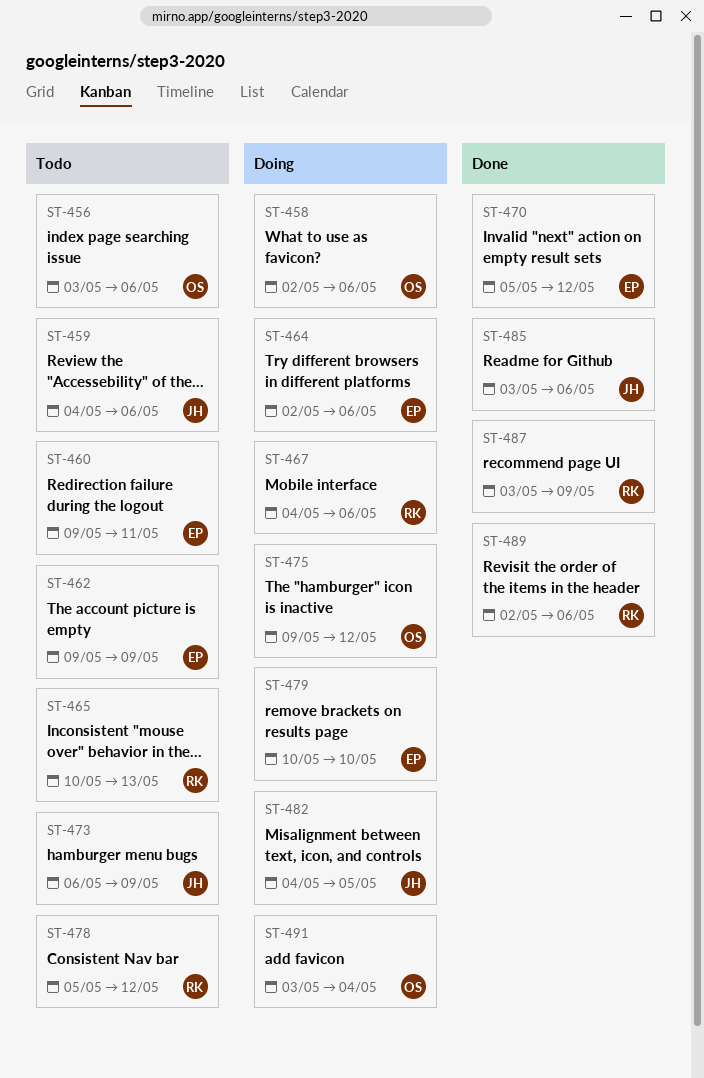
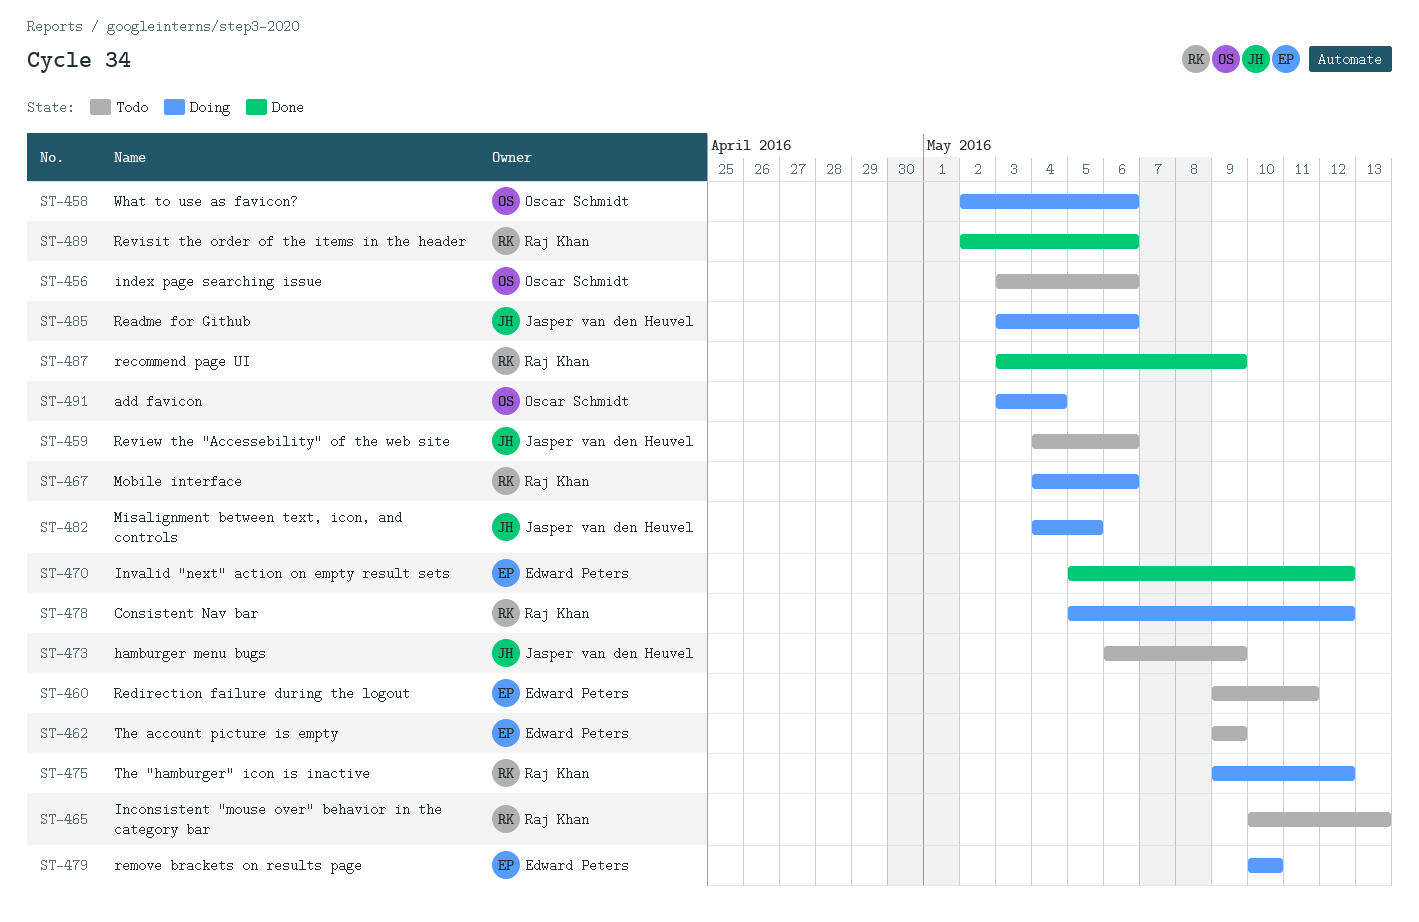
ST-464: present -> none
ST-475, owner: Oscar Schmidt -> Raj Khan
ST-478, status: Todo -> Doing
ST-485, status: Done -> Doing

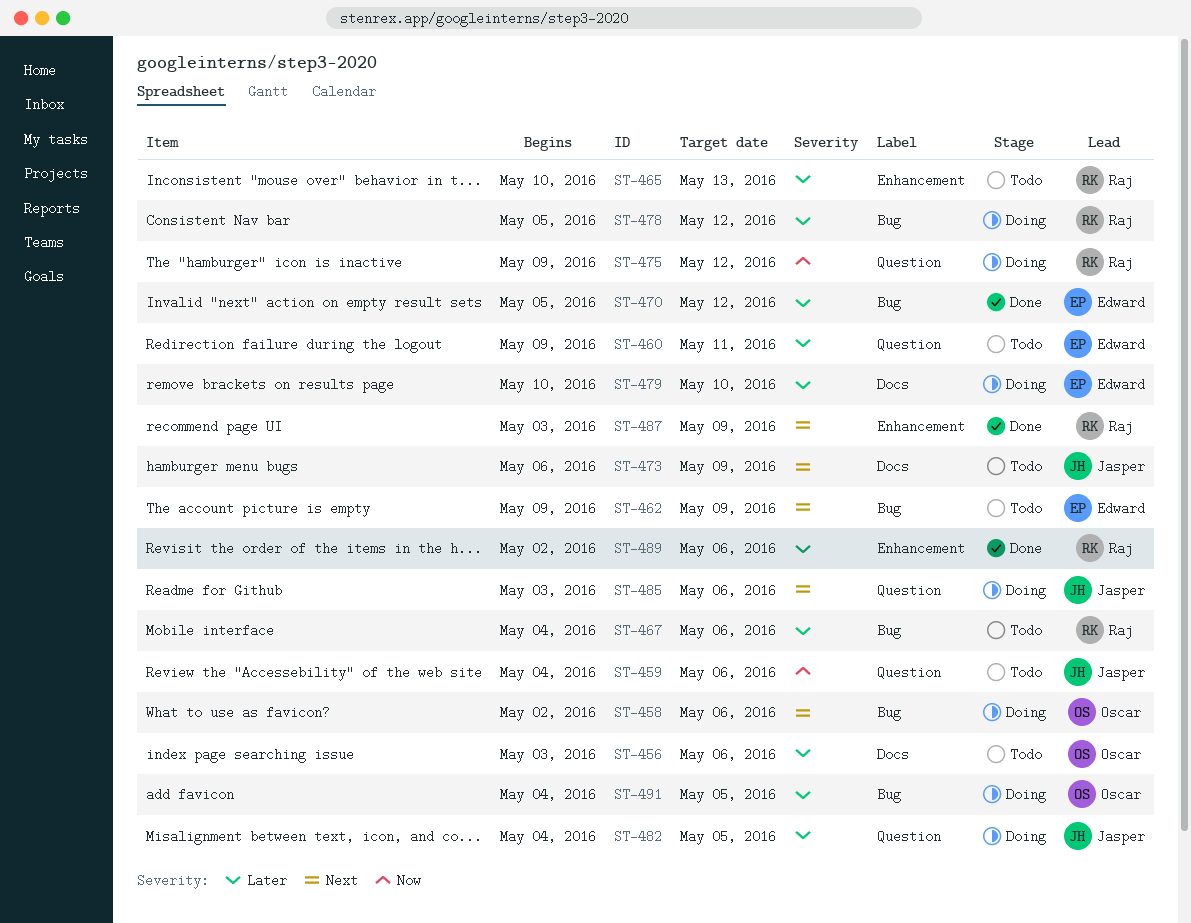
ST-467, status: Doing -> Todo
ST-491, start: May 3 -> May 4
ST-491, due: May 4 -> May 5

